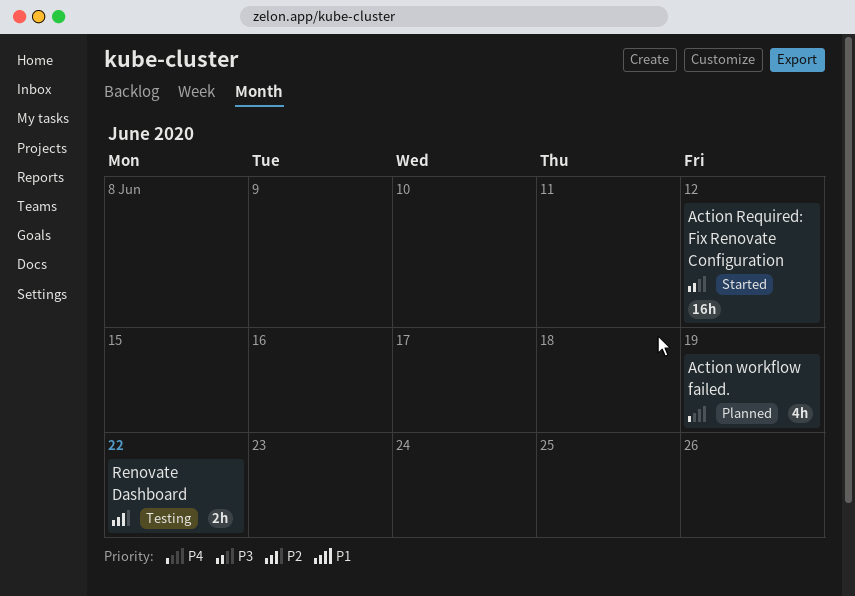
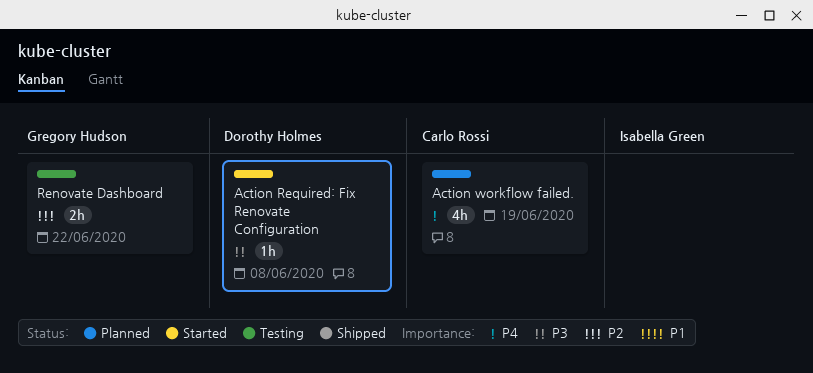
Action Required: Fix Renovate Configuration, estimate: 16h -> 1h
Action Required: Fix Renovate Configuration, due: Jun 12 -> Jun 8

